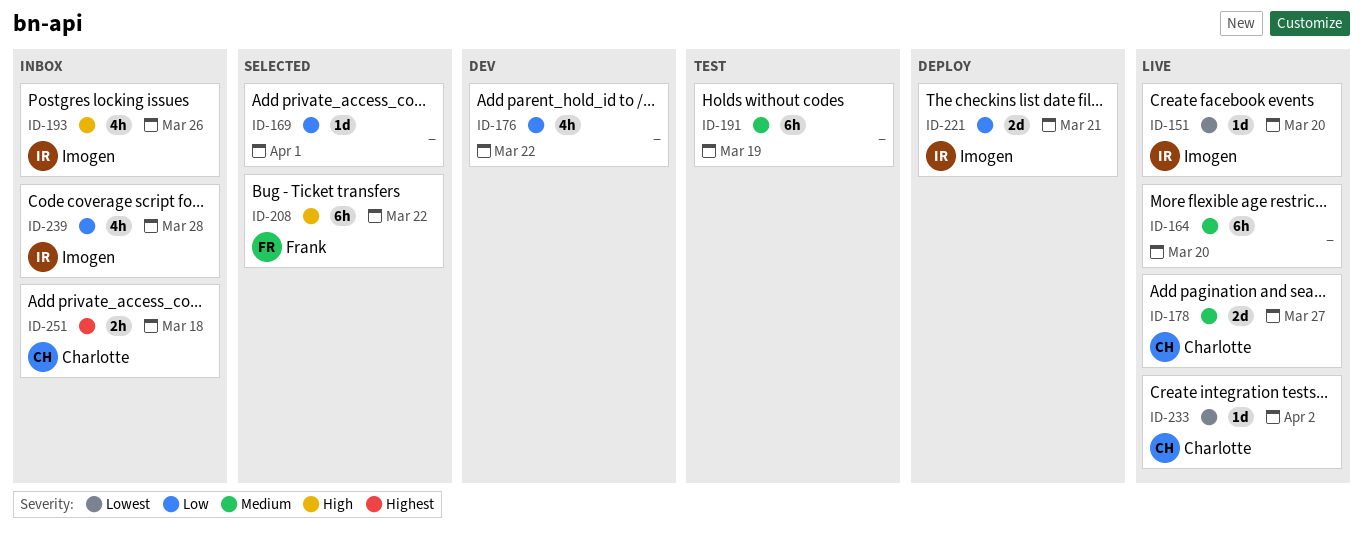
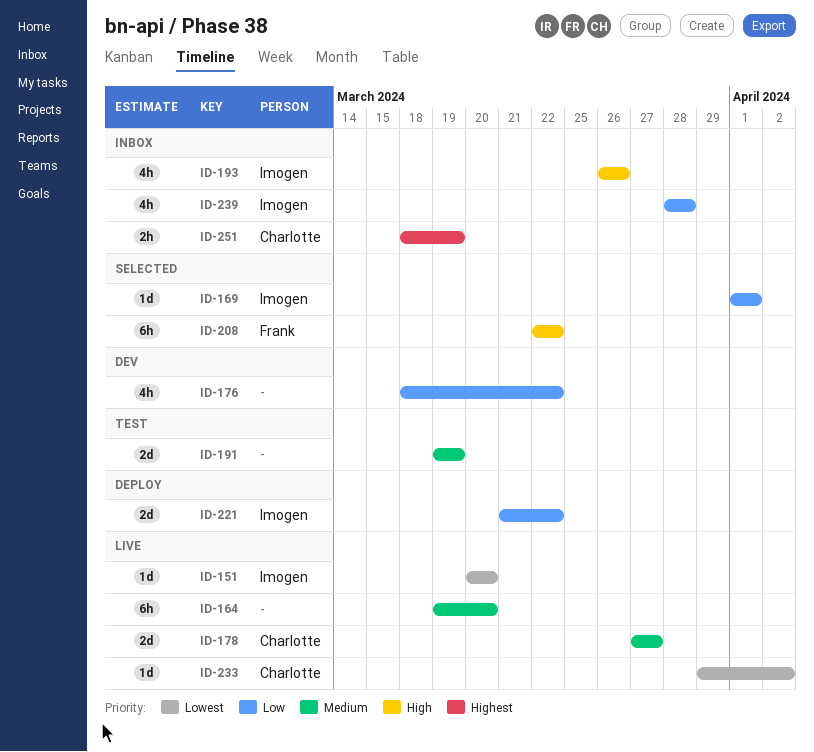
ID-169, owner: none -> Imogen
ID-191, estimate: 6h -> 2d
ID-221, due: Mar 21 -> Mar 22
ID-251, due: Mar 18 -> Mar 19

